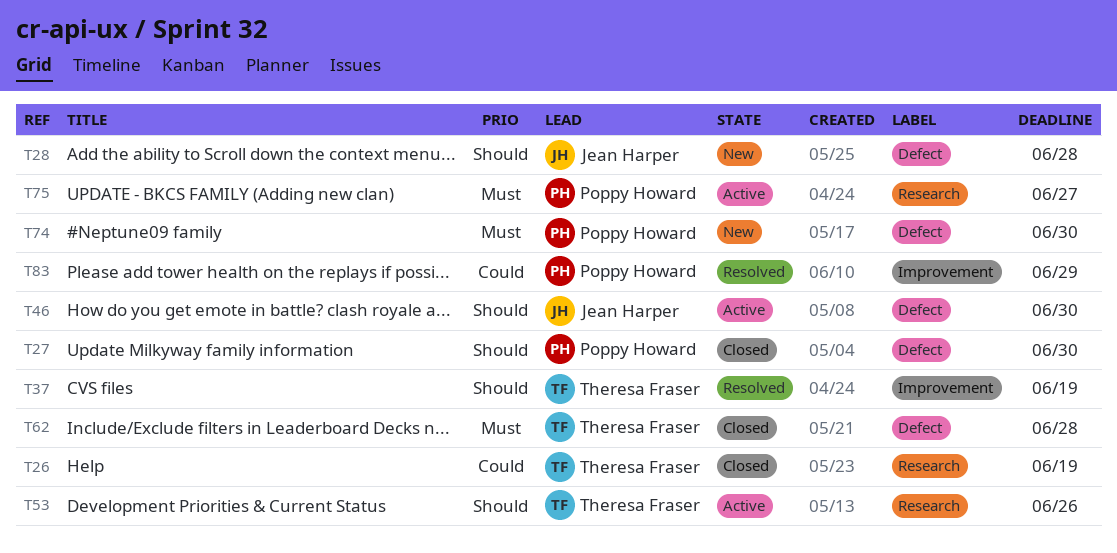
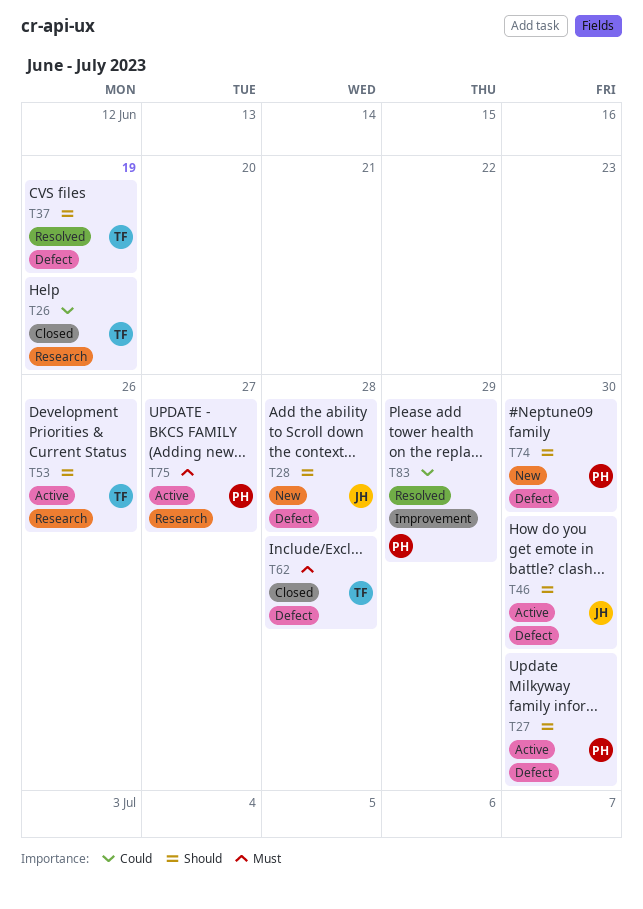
T27, status: Closed -> Active
T37, label: Improvement -> Defect
T74, priority: Must -> Should

